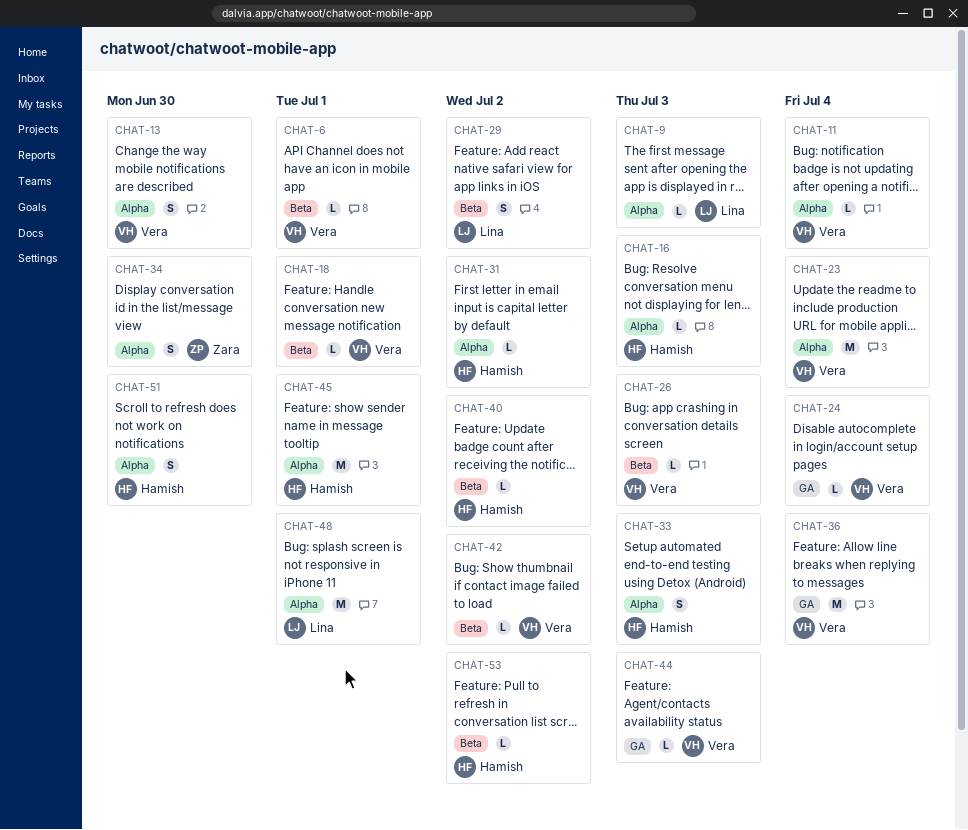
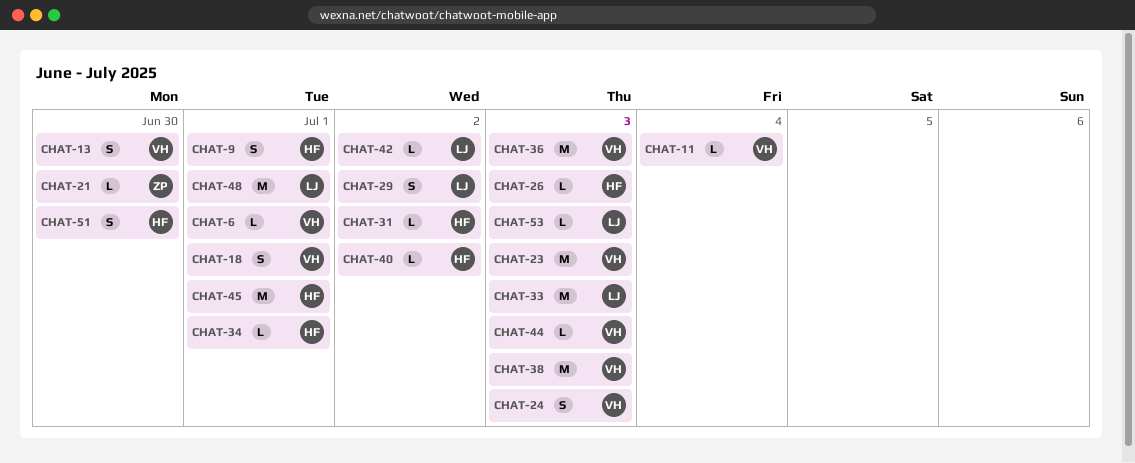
CHAT-9, owner: Lina -> Hamish
CHAT-9, estimate: L -> S
CHAT-9, due: Jul 3 -> Jul 1
CHAT-16: present -> none
CHAT-18, estimate: L -> S
CHAT-21: none -> present
CHAT-23, due: Jul 4 -> Jul 3
CHAT-24, estimate: L -> S
CHAT-24, due: Jul 4 -> Jul 3
CHAT-26, owner: Vera -> Hamish
CHAT-33, owner: Hamish -> Lina
CHAT-33, estimate: S -> M
CHAT-34, owner: Zara -> Hamish
CHAT-34, estimate: S -> L
CHAT-34, due: Jun 30 -> Jul 1
CHAT-36, due: Jul 4 -> Jul 3
CHAT-38: none -> present
CHAT-42, owner: Vera -> Lina
CHAT-53, owner: Hamish -> Lina
CHAT-53, due: Jul 2 -> Jul 3

